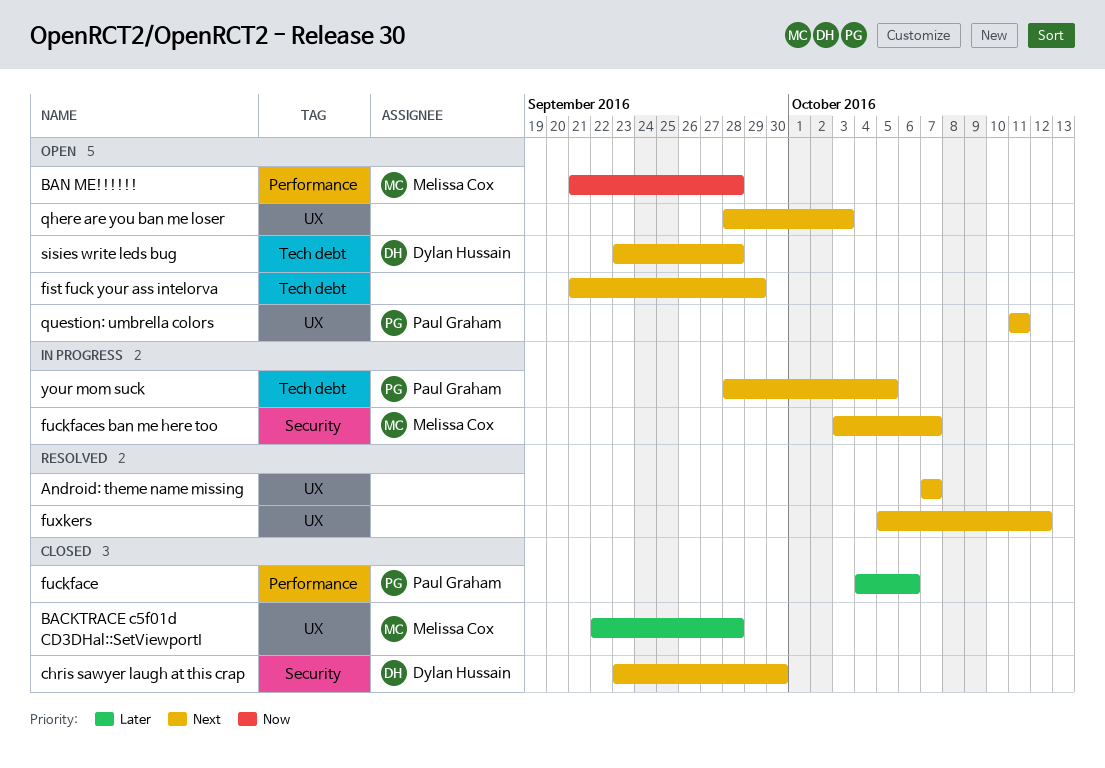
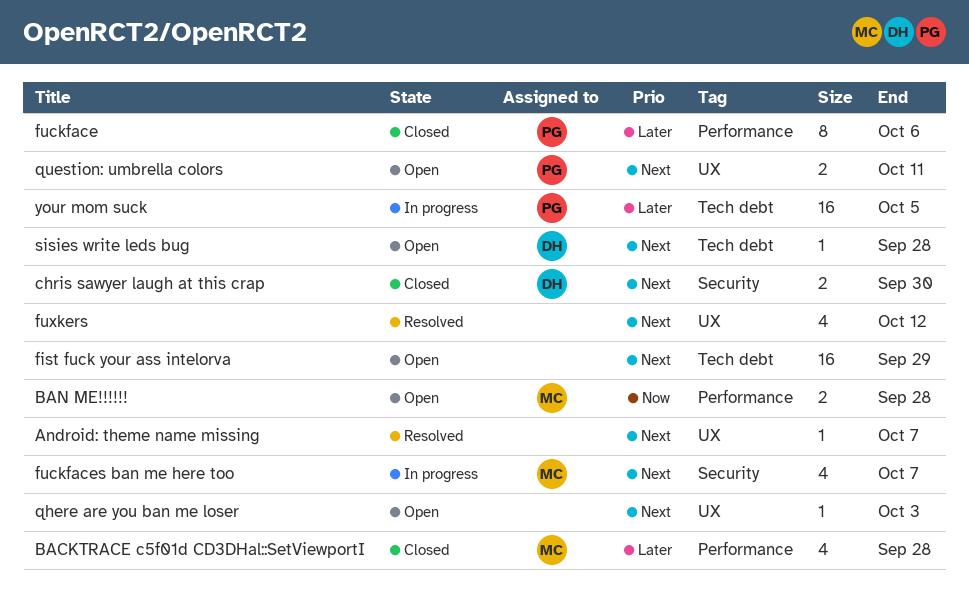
BACKTRACE c5f01d CD3DHal::SetViewportI, label: UX -> Performance
your mom suck, priority: Next -> Later

